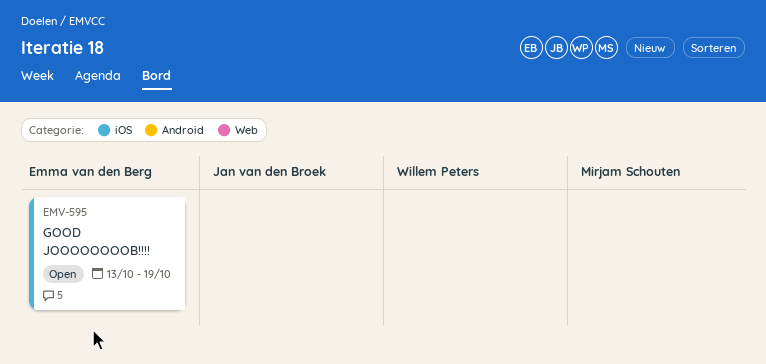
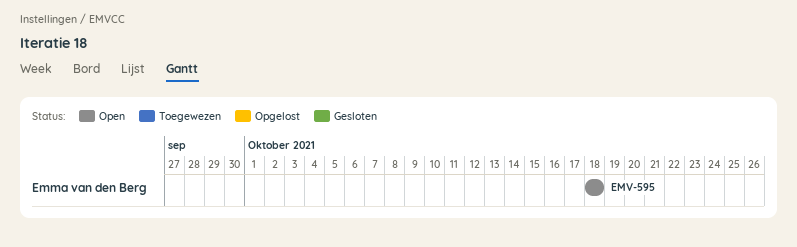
EMV-595, start: Oct 13 -> Oct 18
EMV-595, due: Oct 19 -> Oct 18

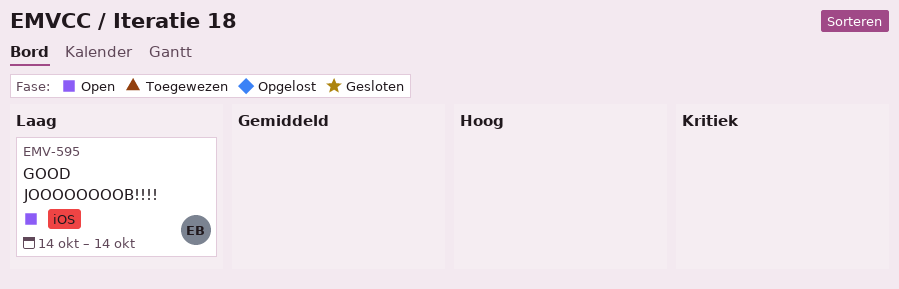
EMV-595, start: Oct 18 -> Oct 14
EMV-595, due: Oct 18 -> Oct 14

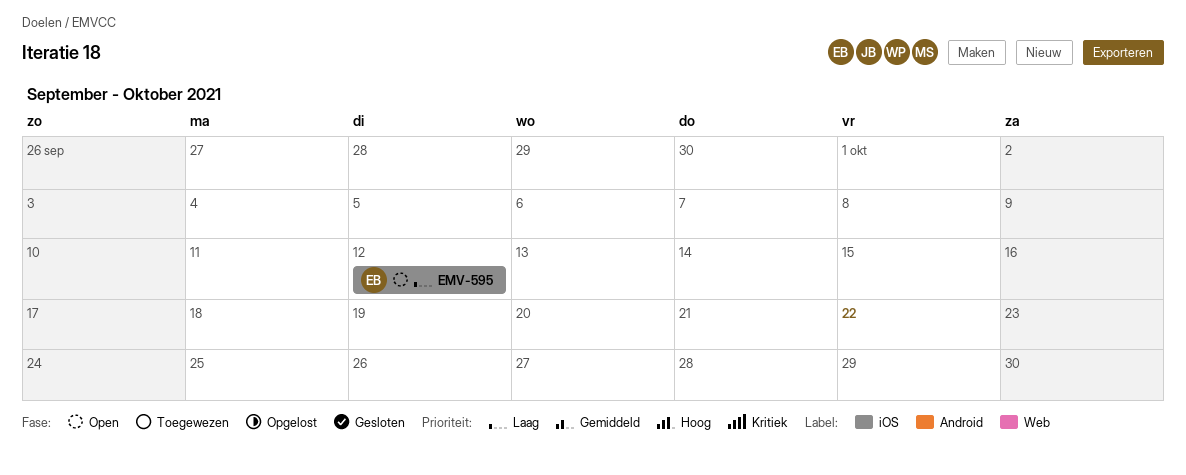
EMV-595, start: Oct 14 -> Oct 12
EMV-595, due: Oct 14 -> Oct 12

